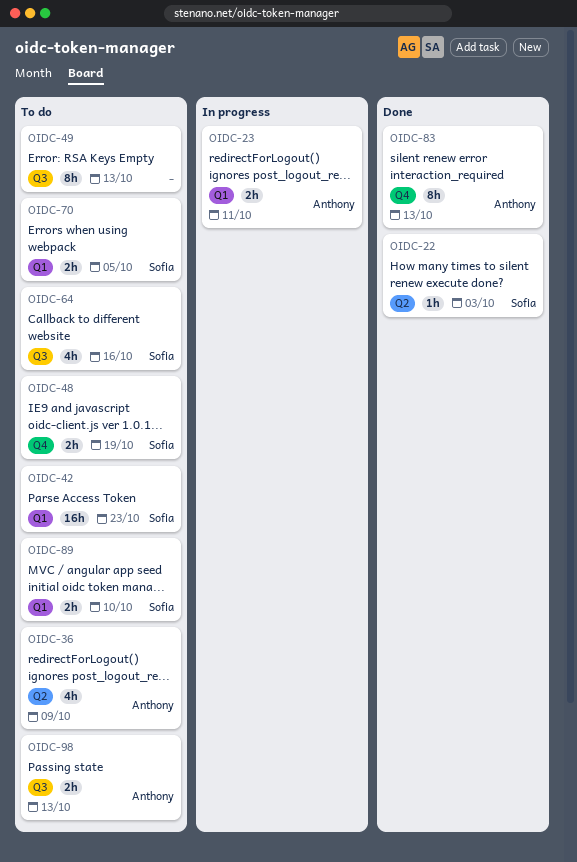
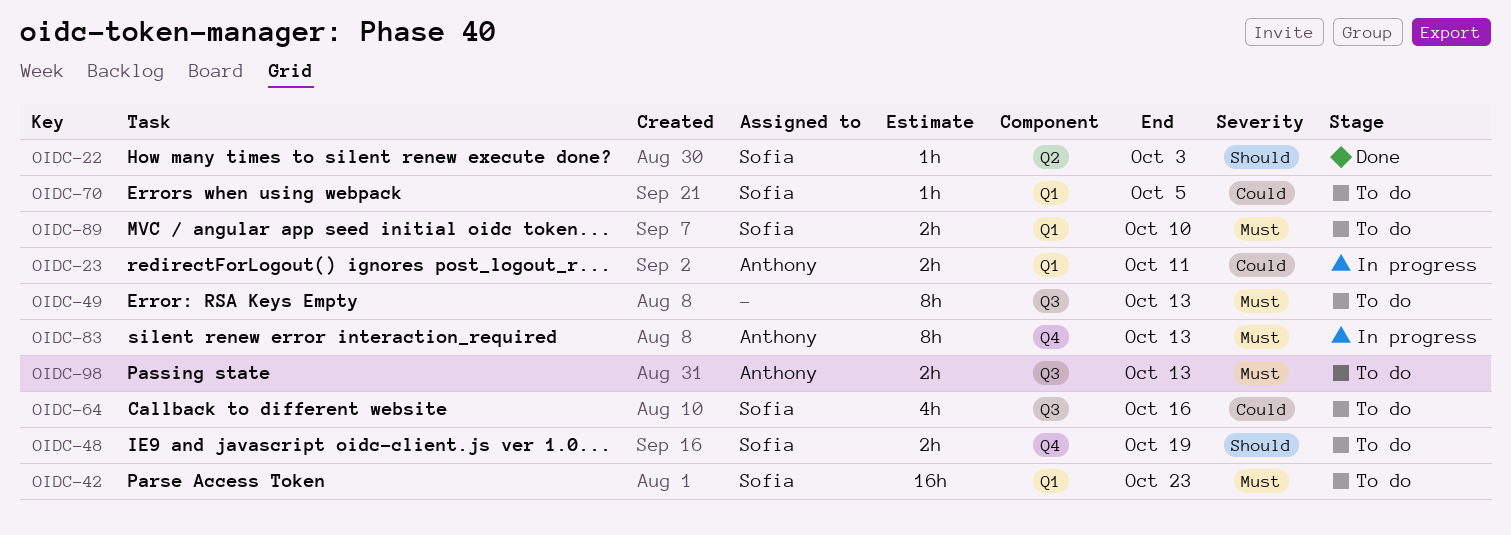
OIDC-36: present -> none
OIDC-70, estimate: 2h -> 1h
OIDC-83, status: Done -> In progress

